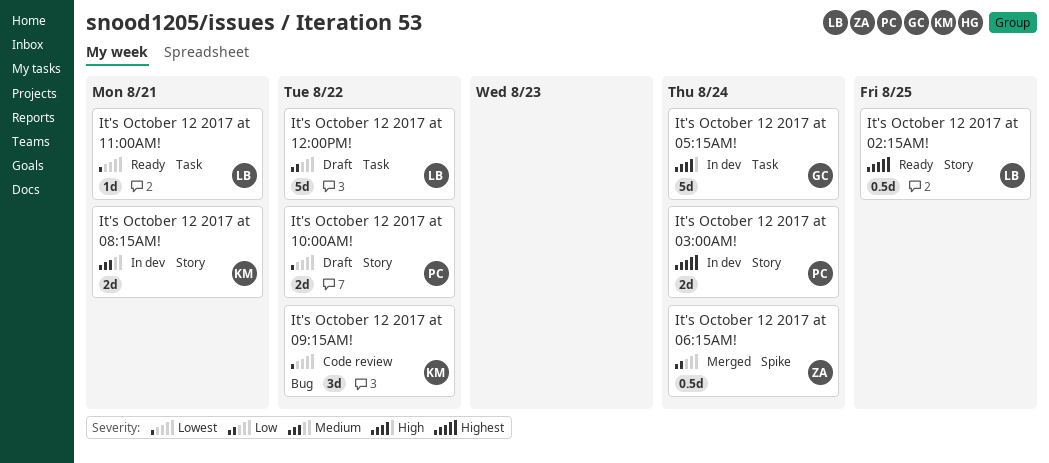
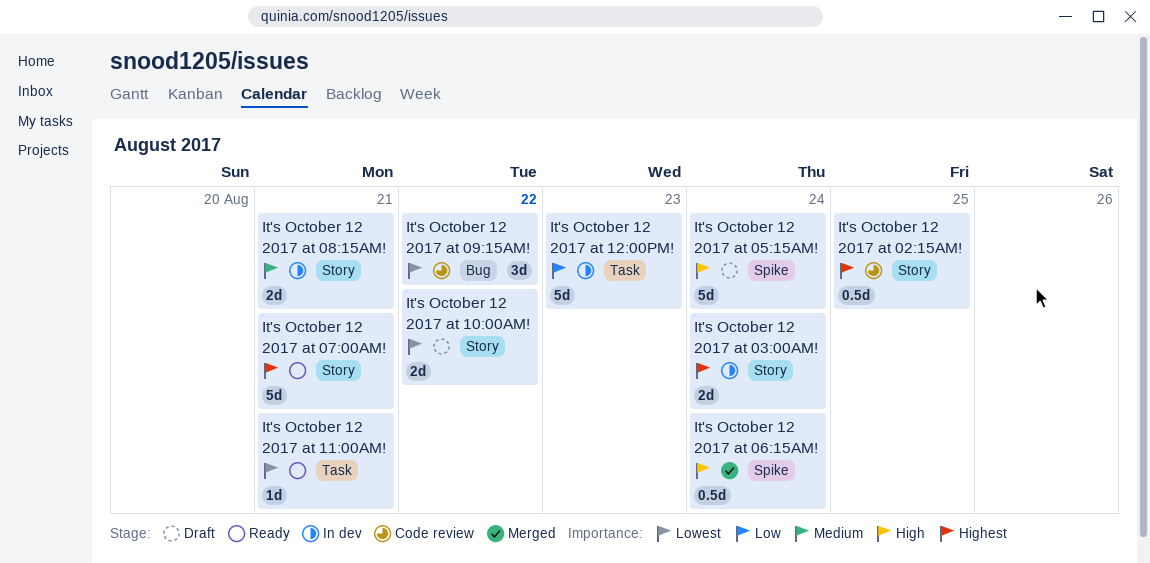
It's October 12 2017 at 02:15AM!, status: Ready -> Code review
It's October 12 2017 at 05:15AM!, status: In dev -> Draft
It's October 12 2017 at 05:15AM!, label: Task -> Spike
It's October 12 2017 at 06:15AM!, priority: Low -> High
It's October 12 2017 at 07:00AM!: none -> present
It's October 12 2017 at 12:00PM!, status: Draft -> In dev
It's October 12 2017 at 12:00PM!, due: Aug 22 -> Aug 23

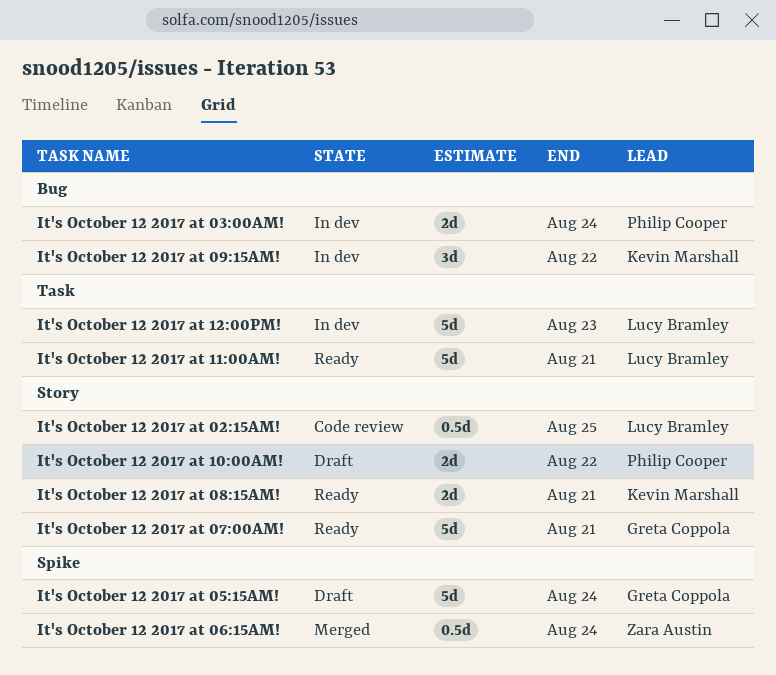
It's October 12 2017 at 03:00AM!, label: Story -> Bug
It's October 12 2017 at 08:15AM!, status: In dev -> Ready
It's October 12 2017 at 09:15AM!, status: Code review -> In dev
It's October 12 2017 at 11:00AM!, estimate: 1d -> 5d

